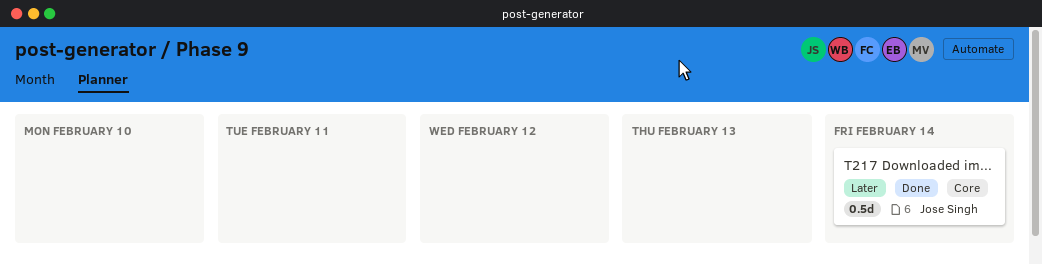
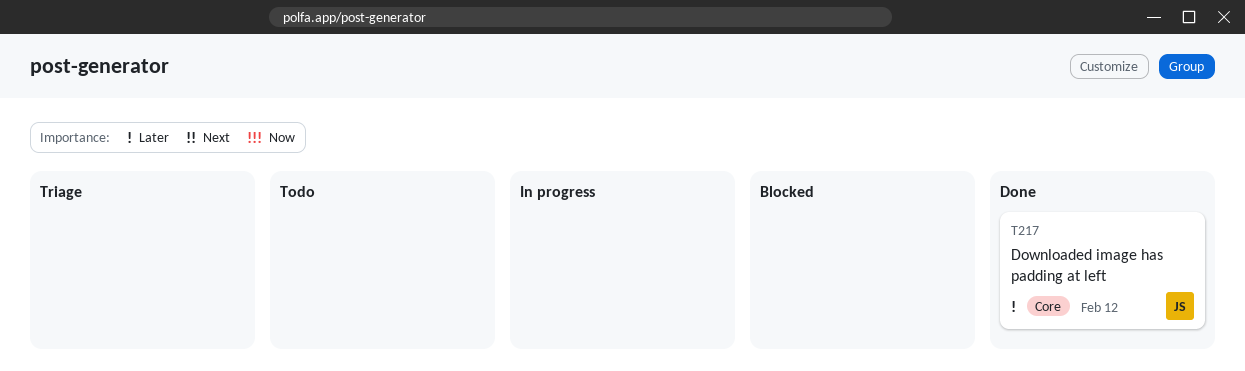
T217, due: Feb 14 -> Feb 12

